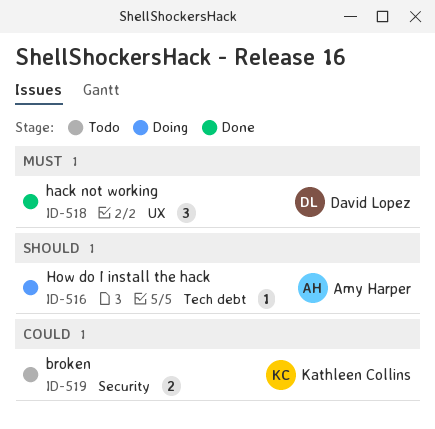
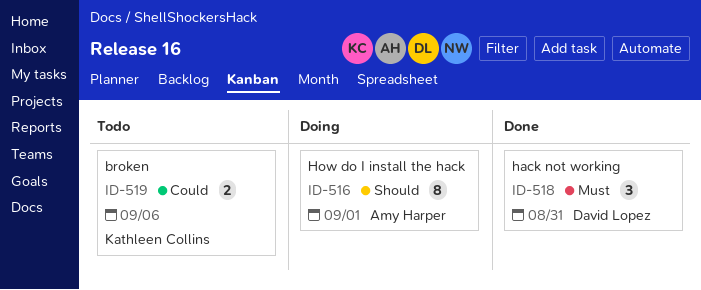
ID-516, estimate: 1 -> 8

